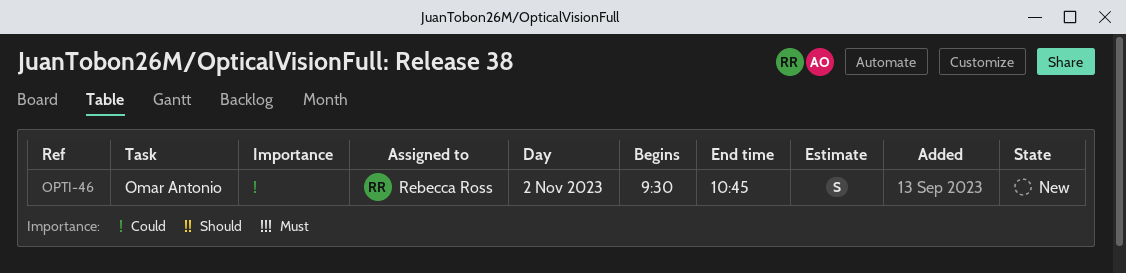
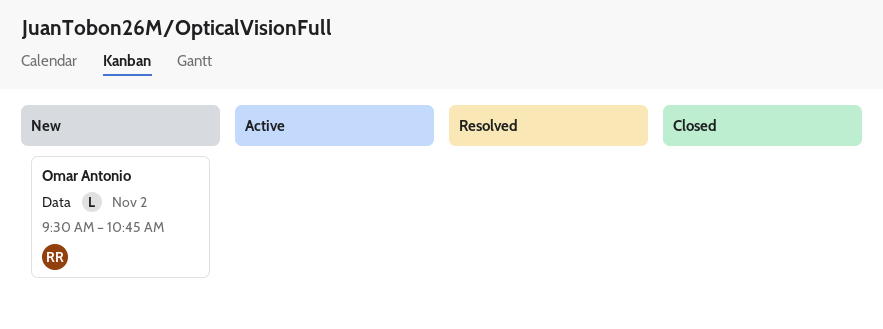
Omar Antonio, estimate: S -> L

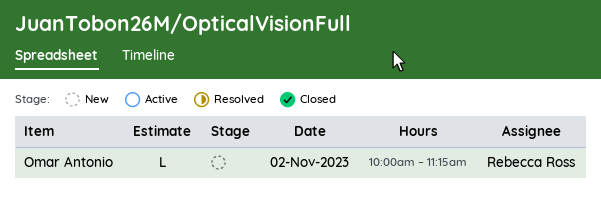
Omar Antonio, begins: 09:30 -> 10:00
Omar Antonio, ends: 10:45 -> 11:15

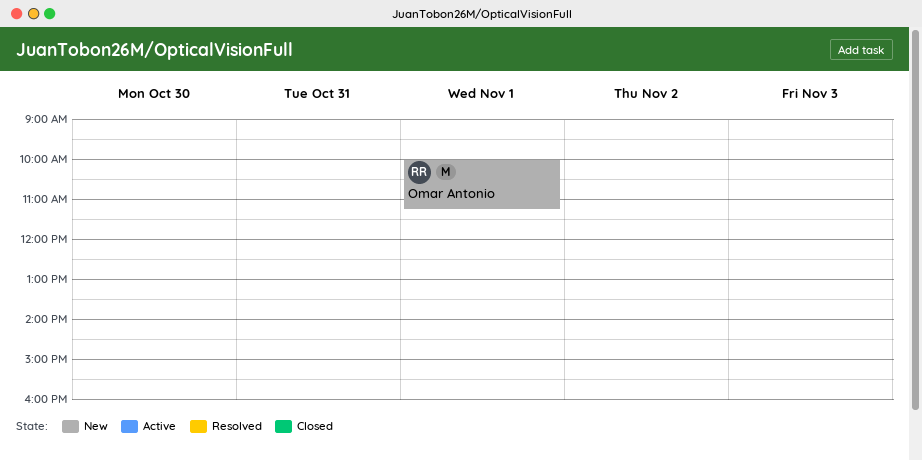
Omar Antonio, estimate: L -> M
Omar Antonio, day: Nov 2 -> Nov 1

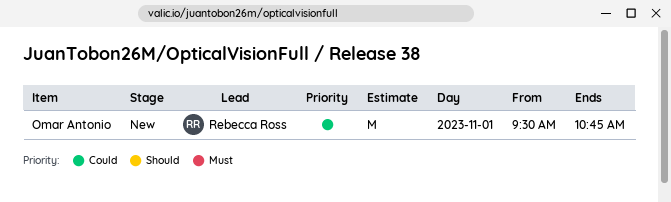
Omar Antonio, begins: 10:00 -> 09:30
Omar Antonio, ends: 11:15 -> 10:45

